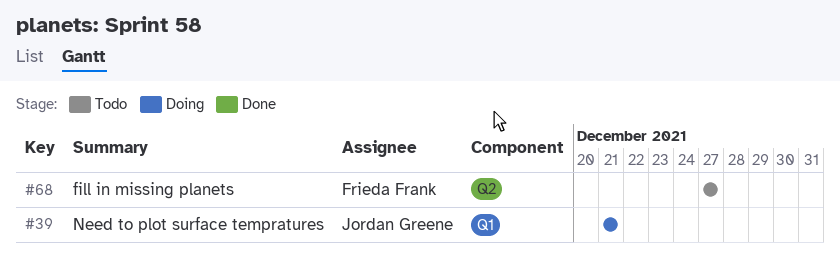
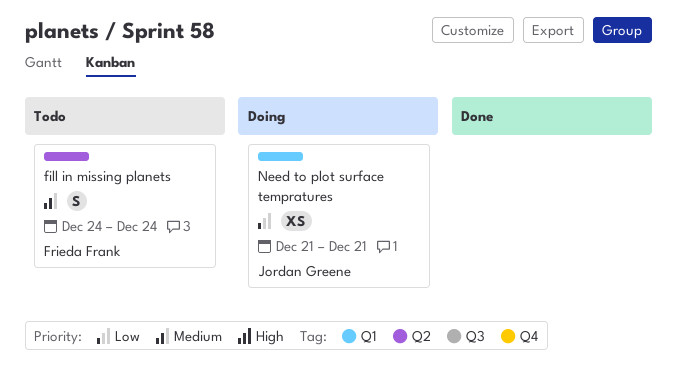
fill in missing planets, start: Dec 27 -> Dec 24
fill in missing planets, due: Dec 27 -> Dec 24

